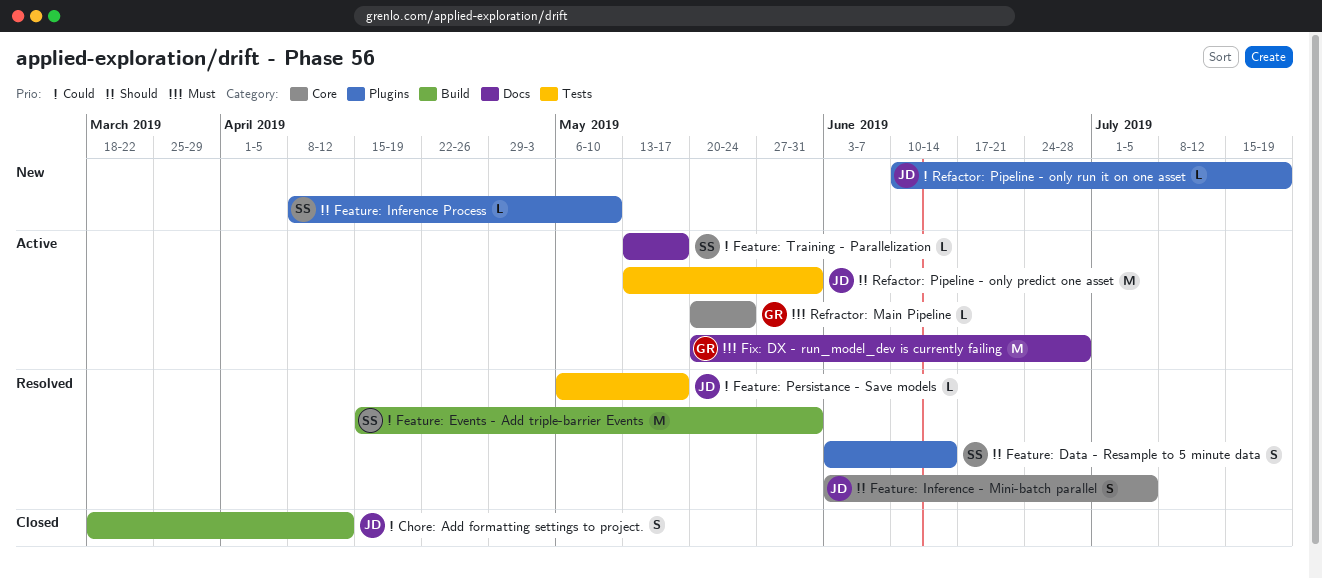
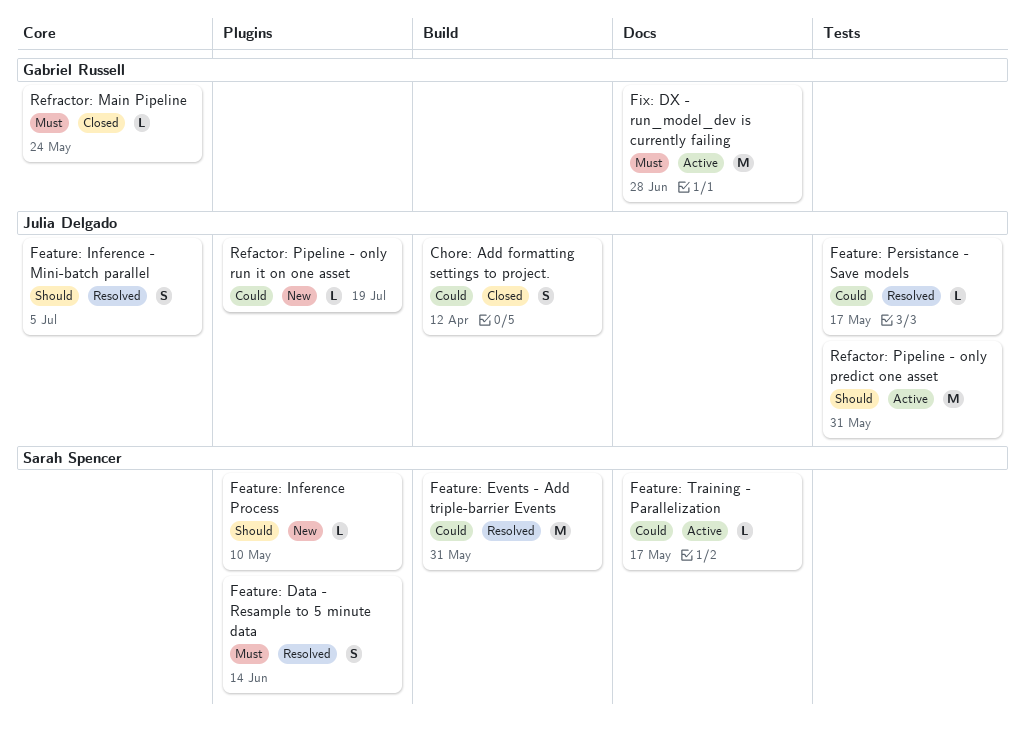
Feature: Data - Resample to 5 minute data, priority: Should -> Must
Refractor: Main Pipeline, status: Active -> Closed

